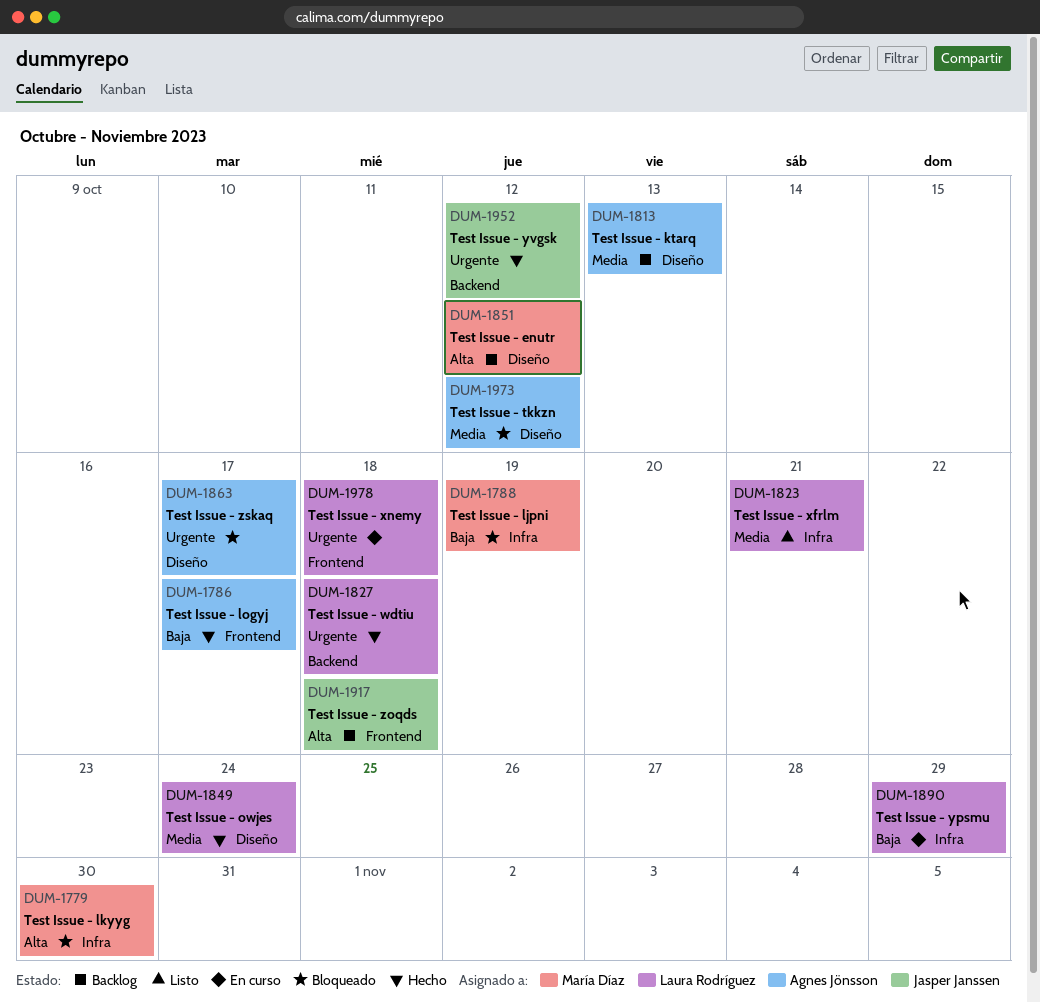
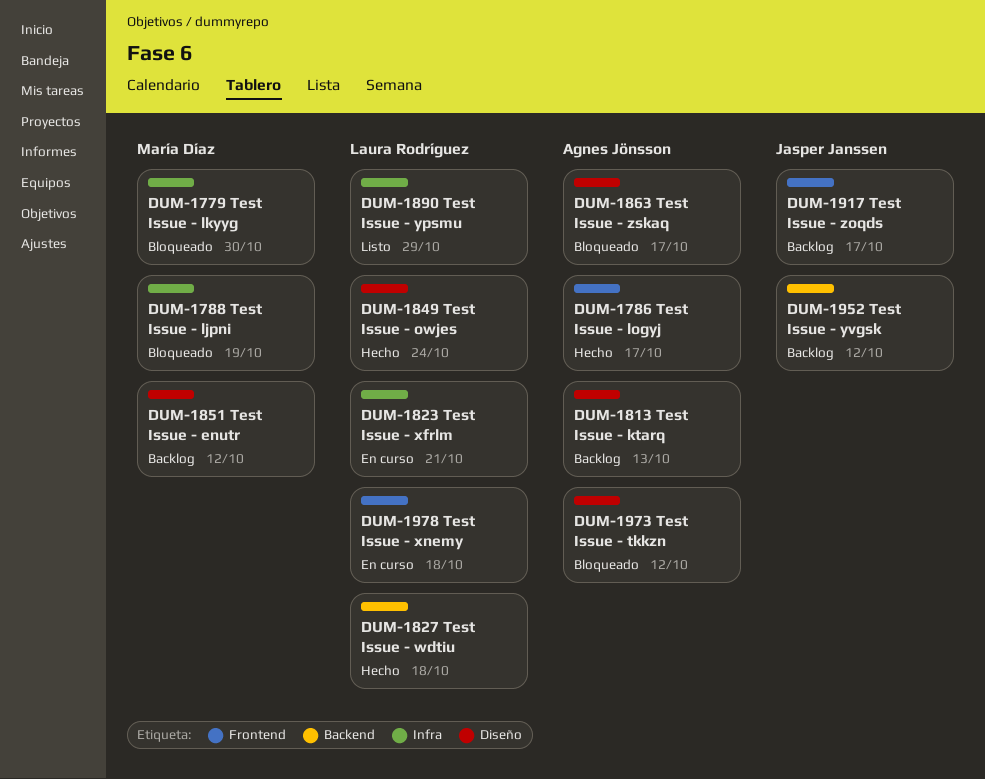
DUM-1823, status: Listo -> En curso
DUM-1890, status: En curso -> Listo
DUM-1917, due: Oct 18 -> Oct 17
DUM-1952, status: Hecho -> Backlog

